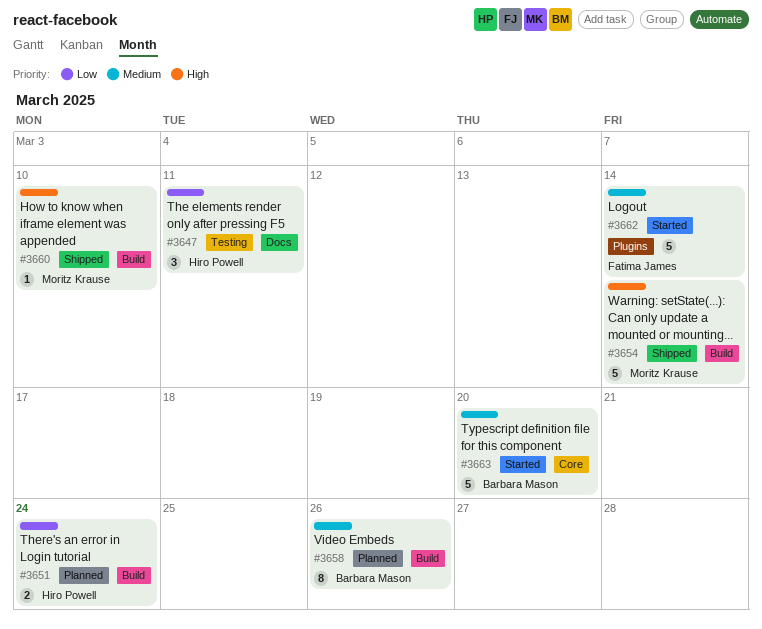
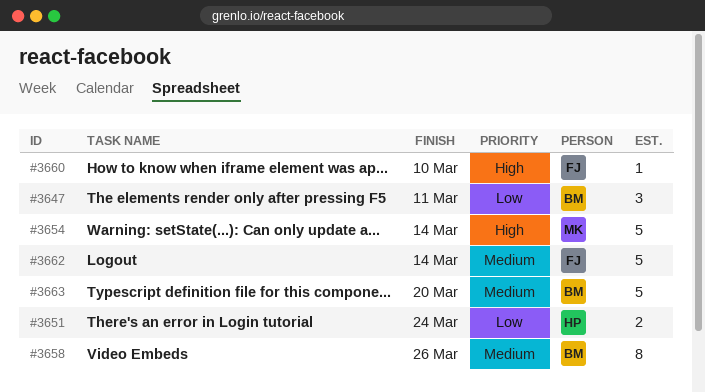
#3647, owner: Hiro Powell -> Barbara Mason
#3660, owner: Moritz Krause -> Fatima James

